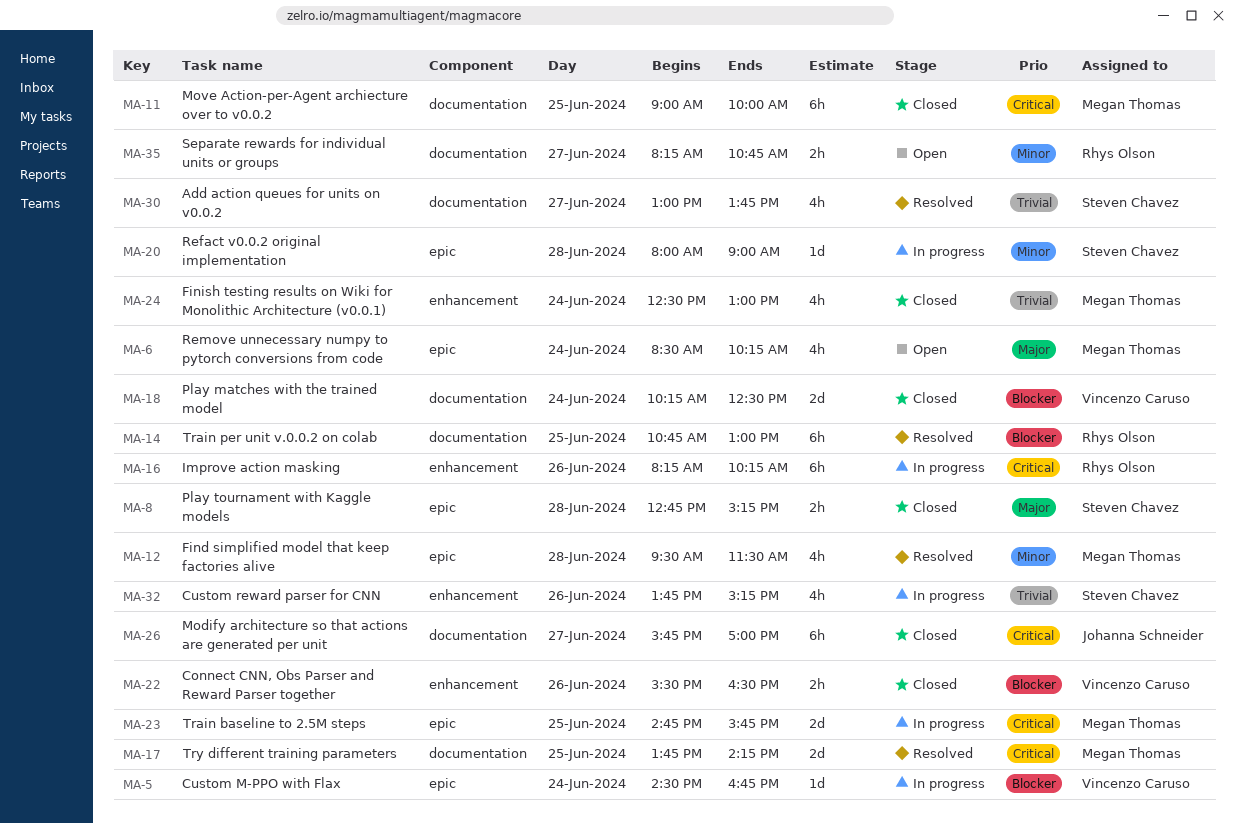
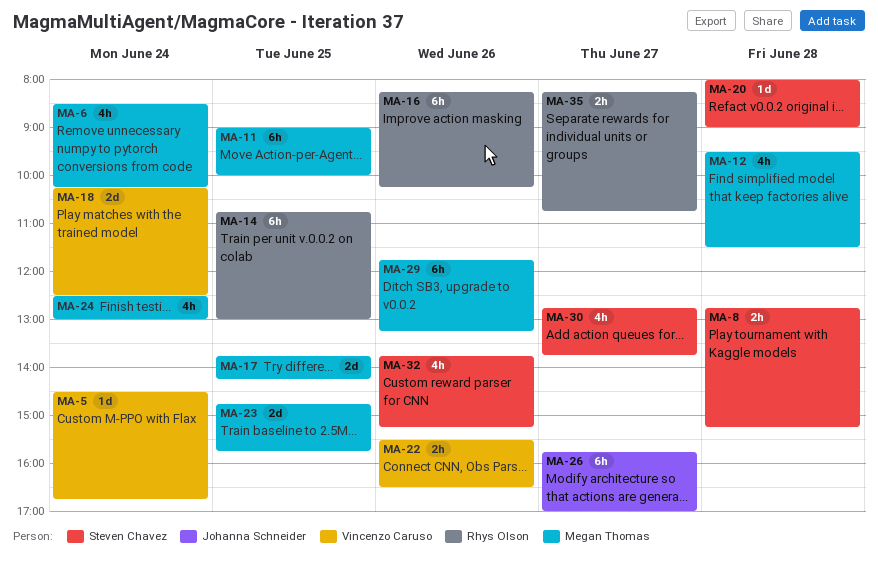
MA-29: none -> present
MA-30, begins: 13:00 -> 12:45

